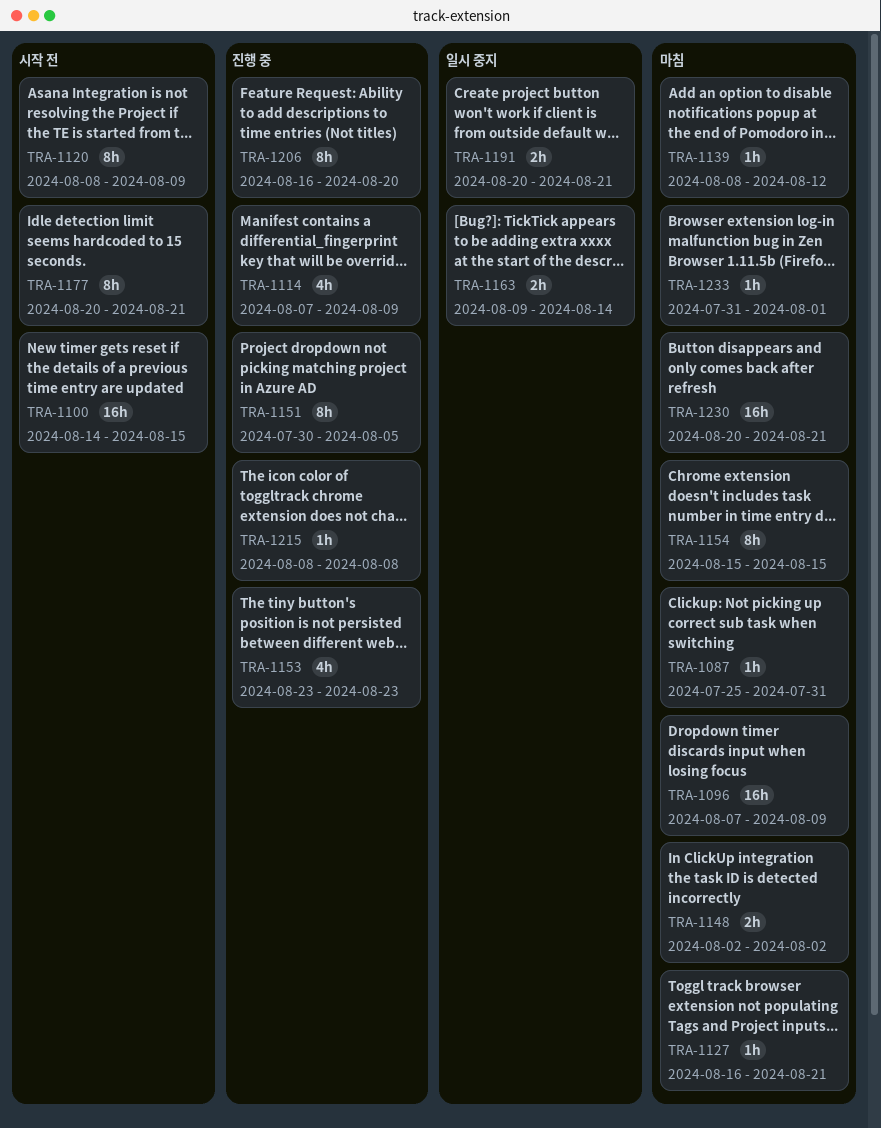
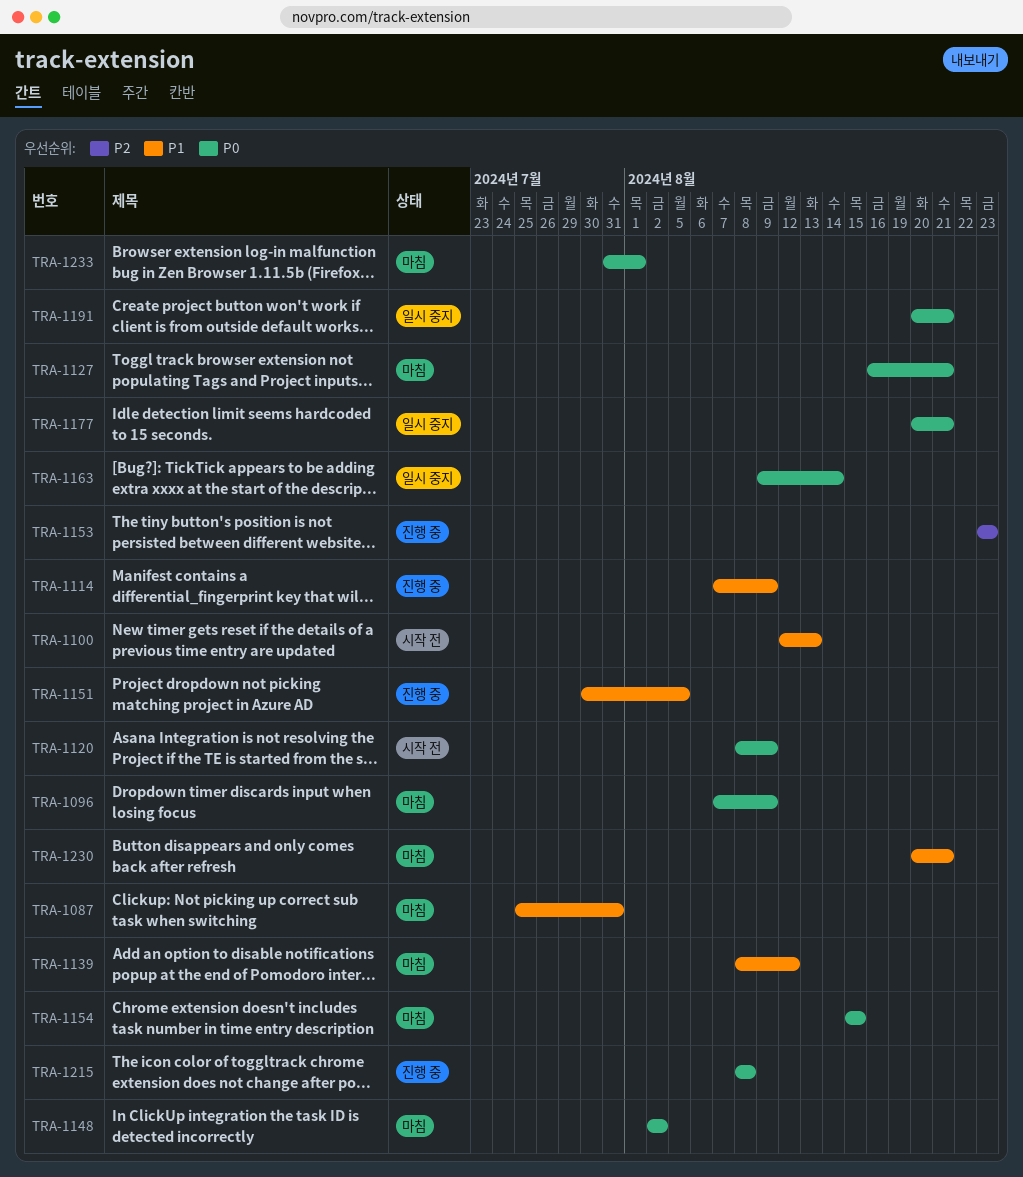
TRA-1100, start: Aug 14 -> Aug 12
TRA-1100, due: Aug 15 -> Aug 13
TRA-1177, status: 시작 전 -> 일시 중지
TRA-1206: present -> none

